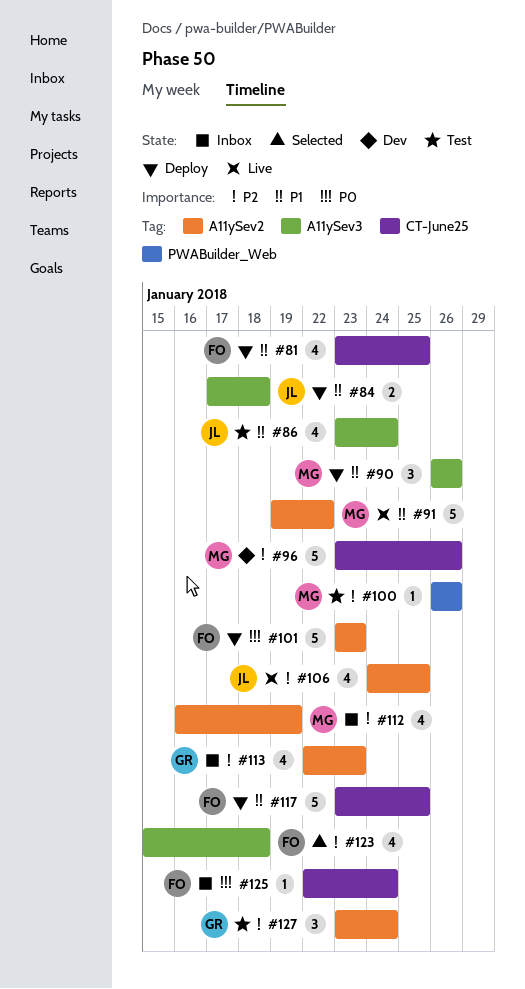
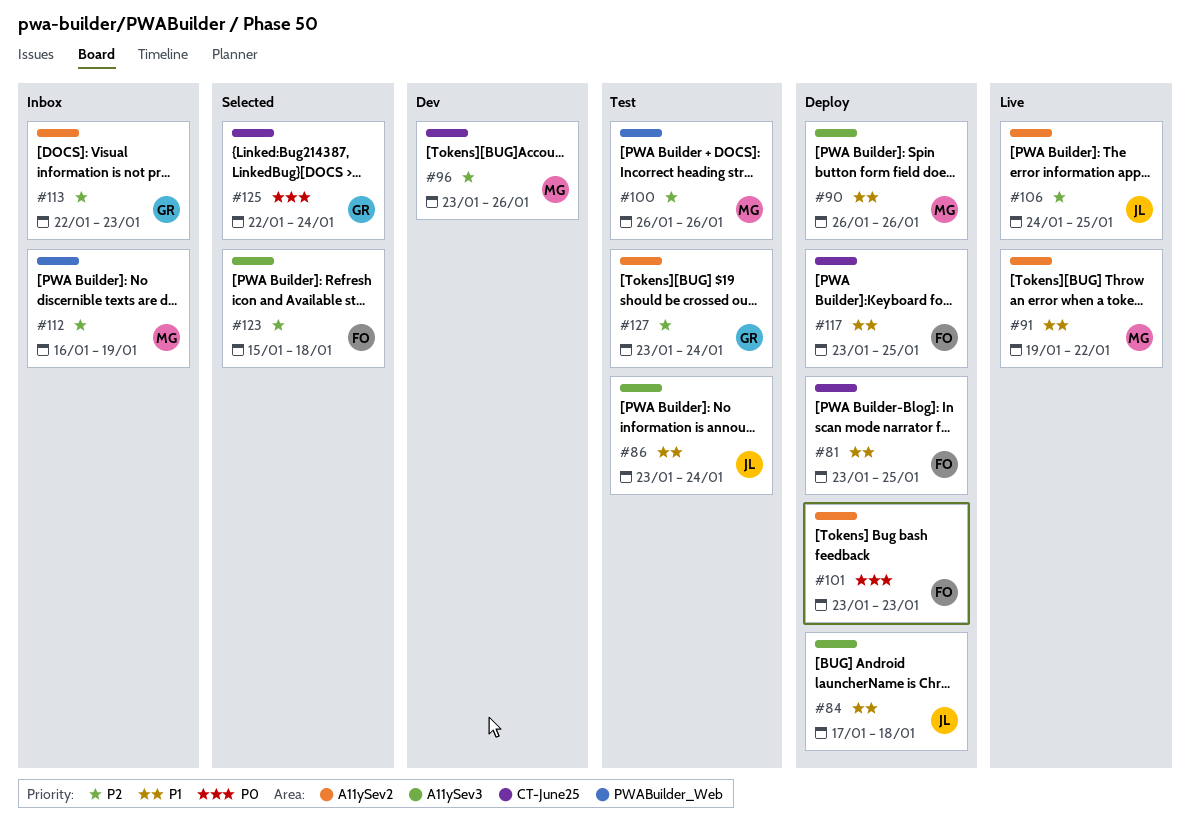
#112, label: A11ySev2 -> PWABuilder_Web
#125, status: Inbox -> Selected
#125, owner: FO -> GR

